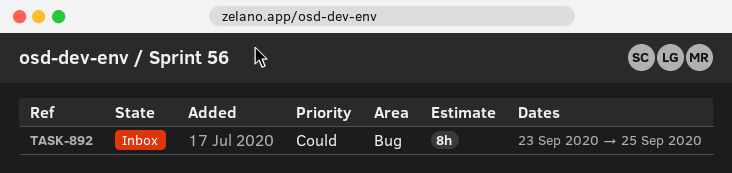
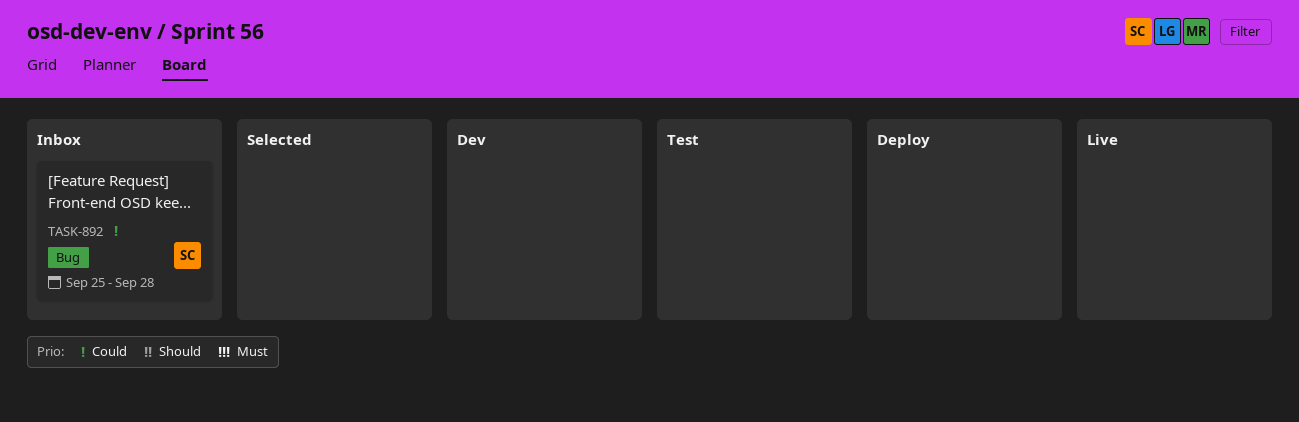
TASK-892, start: Sep 23 -> Sep 25
TASK-892, due: Sep 25 -> Sep 28

